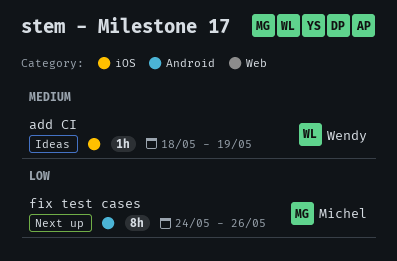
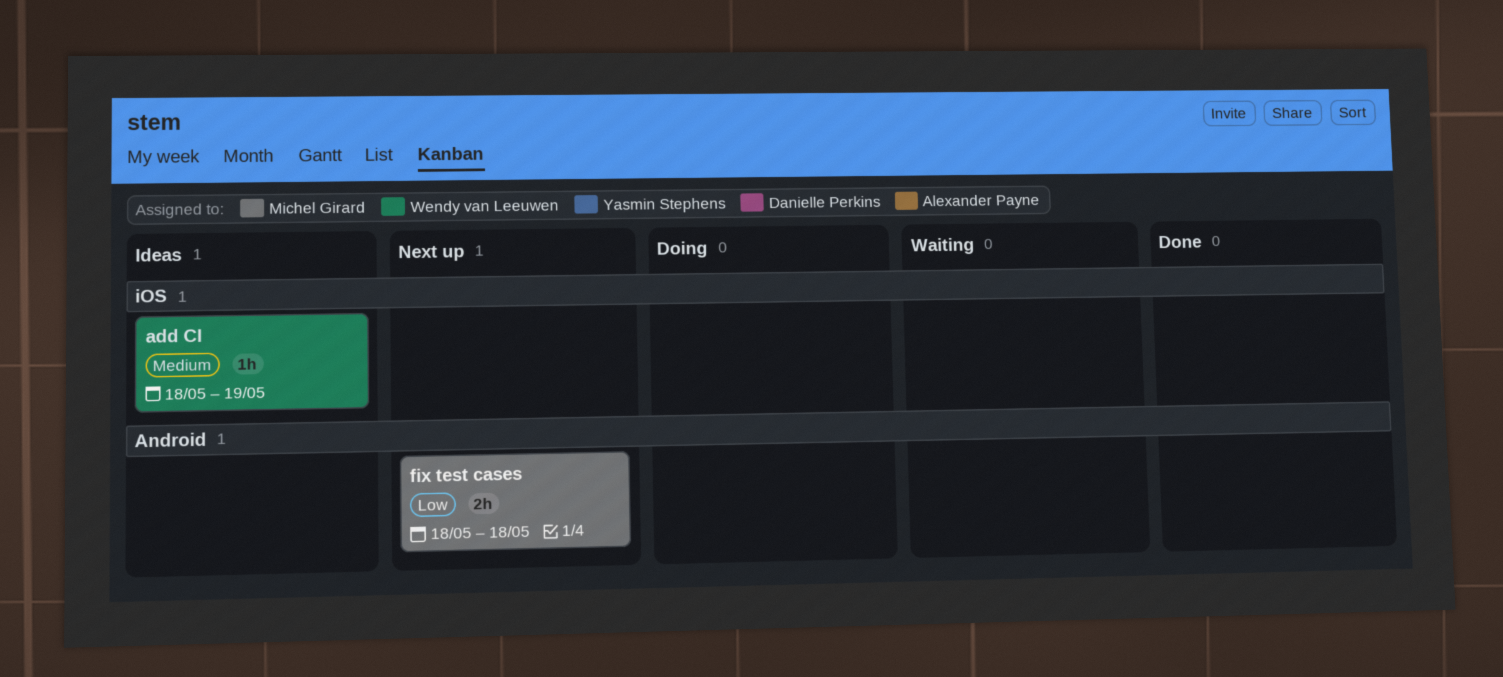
fix test cases, estimate: 8h -> 2h
fix test cases, start: May 24 -> May 18
fix test cases, due: May 26 -> May 18

